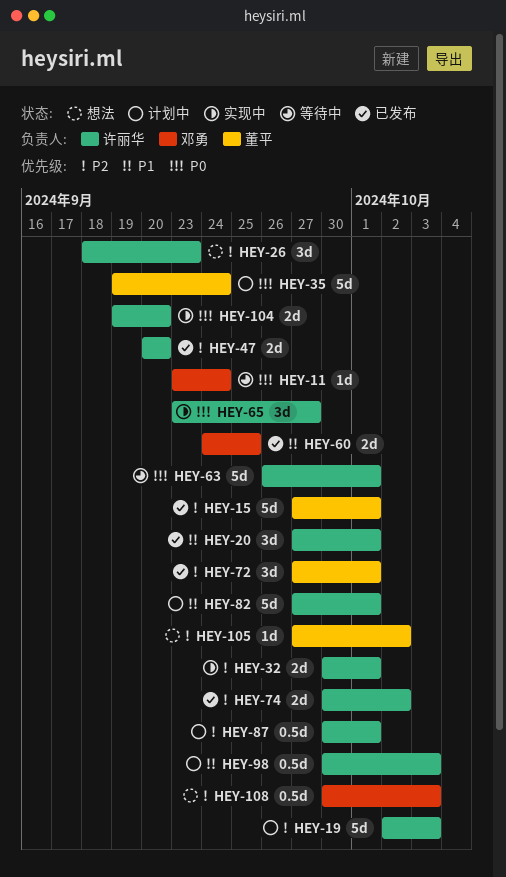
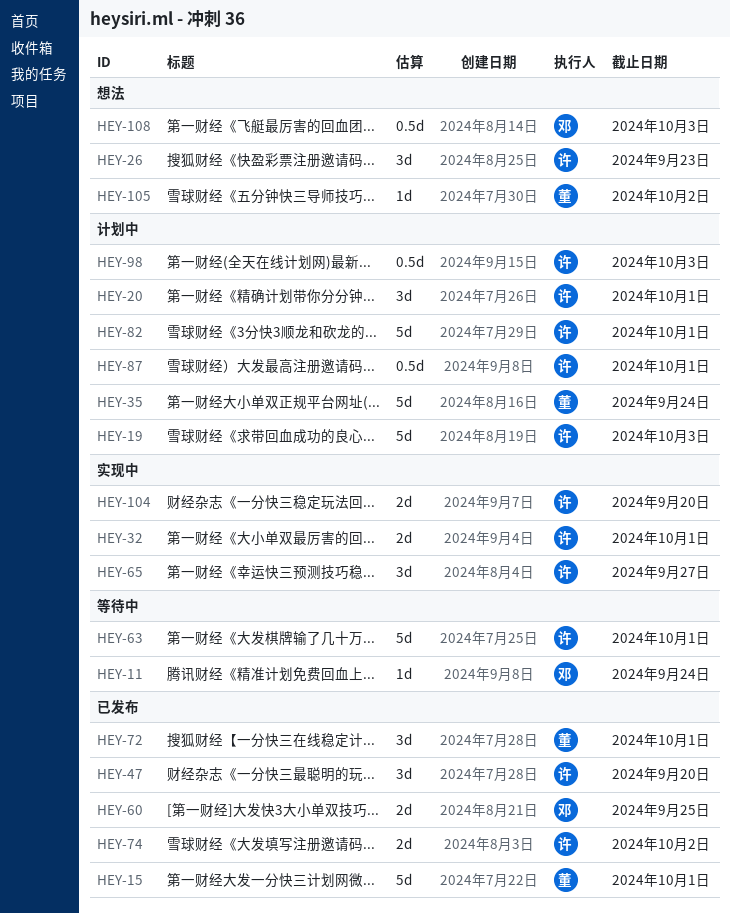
HEY-20, status: 已发布 -> 计划中
HEY-47, estimate: 2d -> 3d

